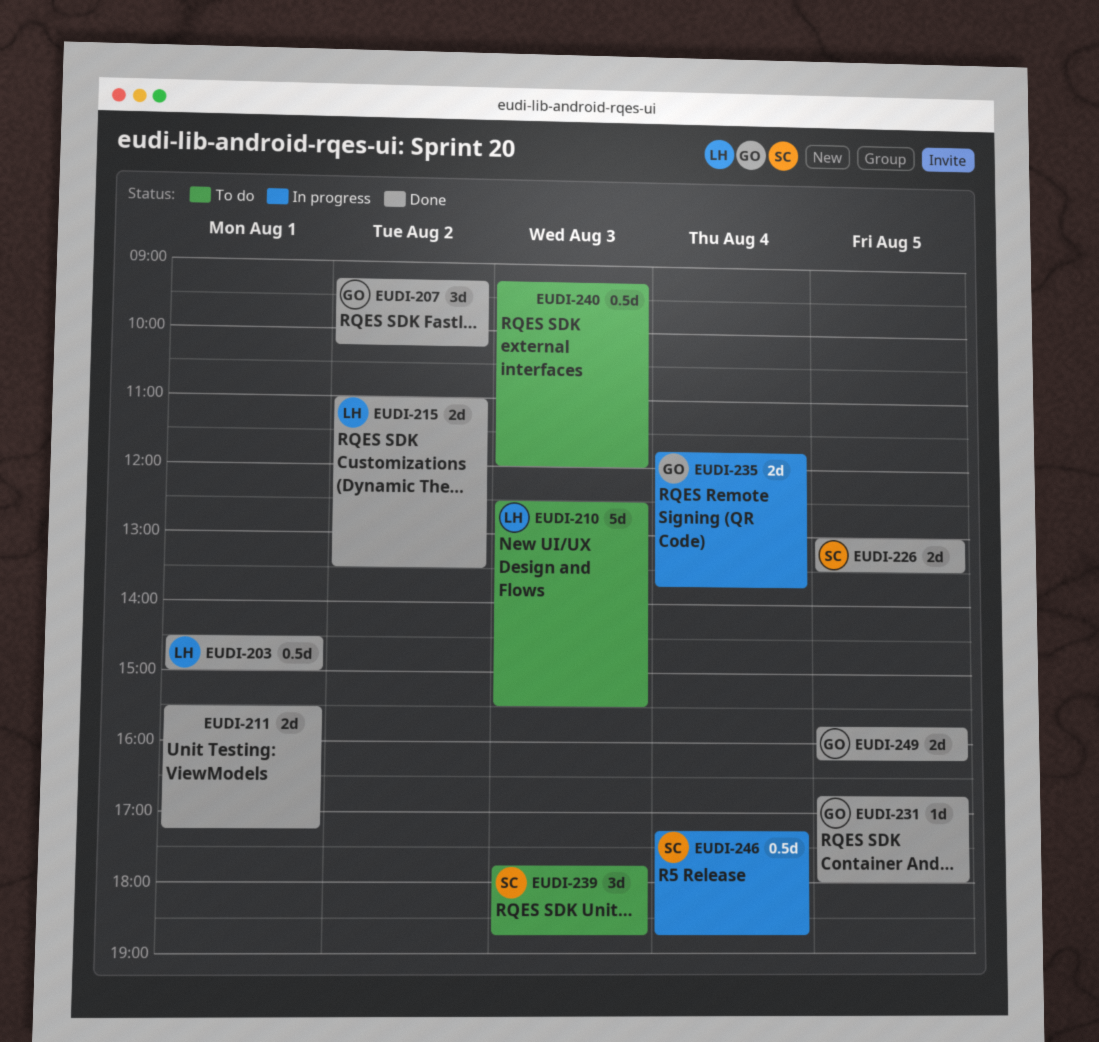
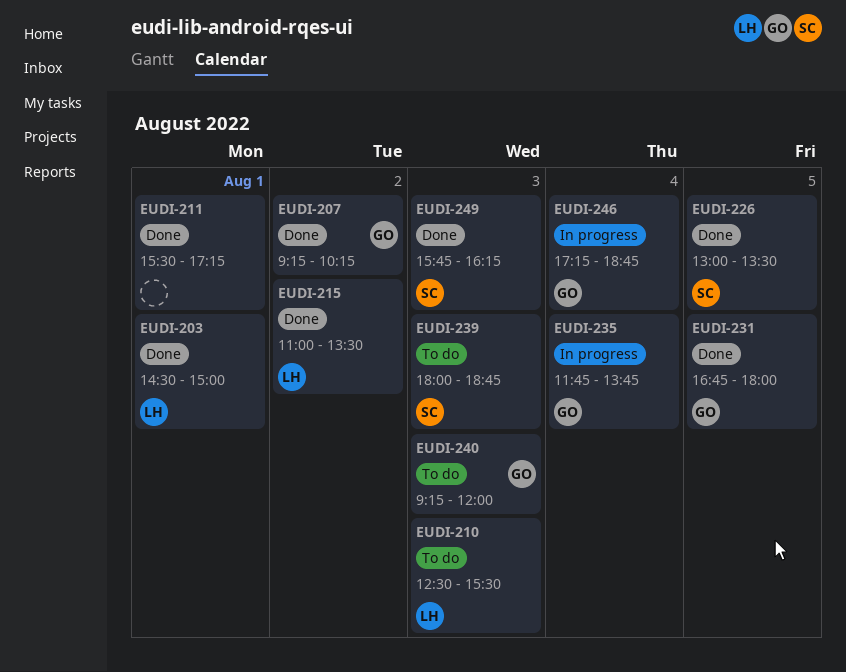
EUDI-239, begins: 17:45 -> 18:00
EUDI-240, owner: none -> GO
EUDI-246, owner: SC -> GO
EUDI-249, owner: GO -> SC
EUDI-249, day: Aug 5 -> Aug 3

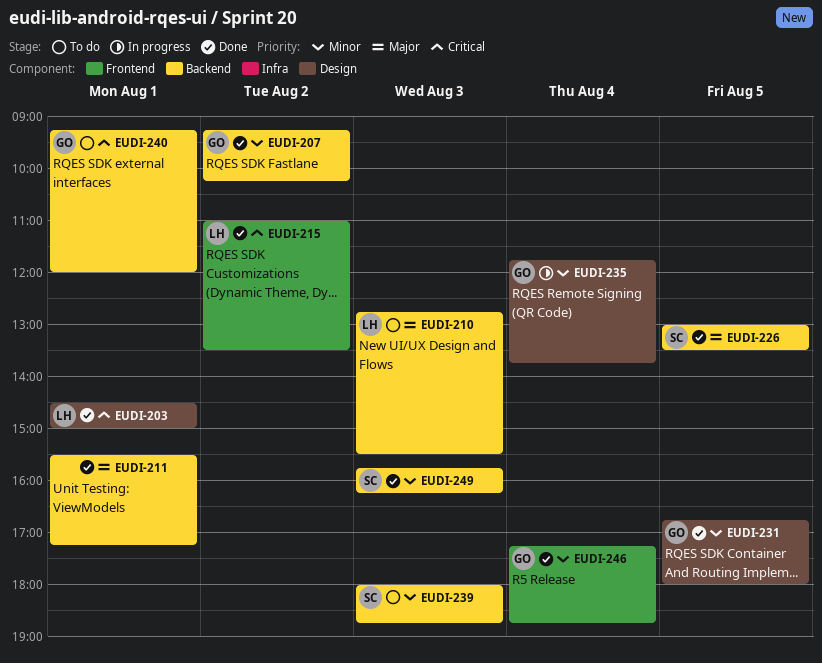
EUDI-210, begins: 12:30 -> 12:45
EUDI-240, day: Aug 3 -> Aug 1
EUDI-246, status: In progress -> Done

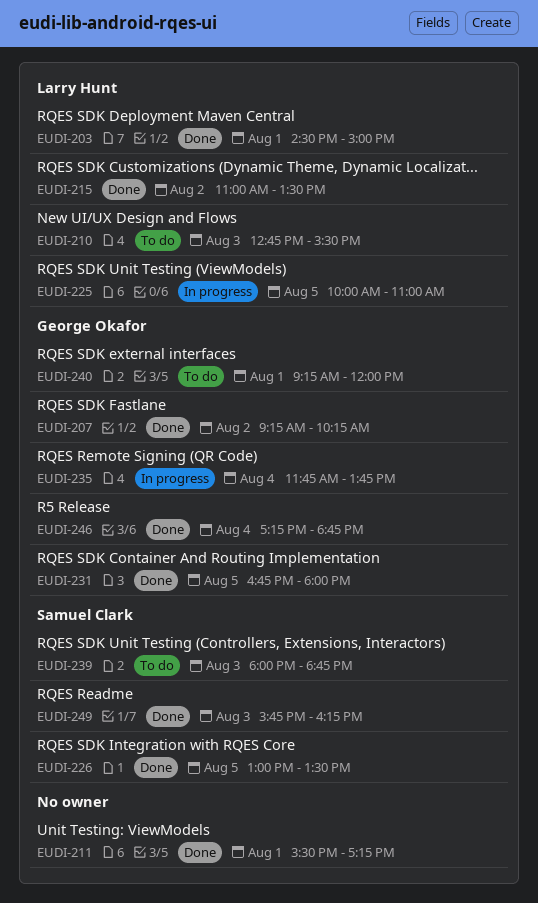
EUDI-225: none -> present

